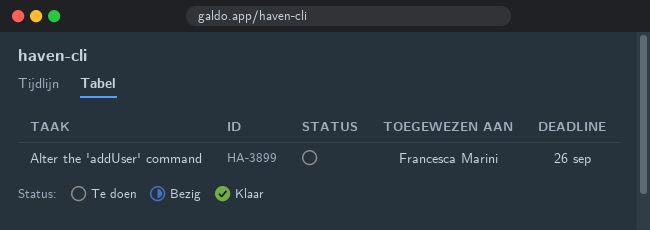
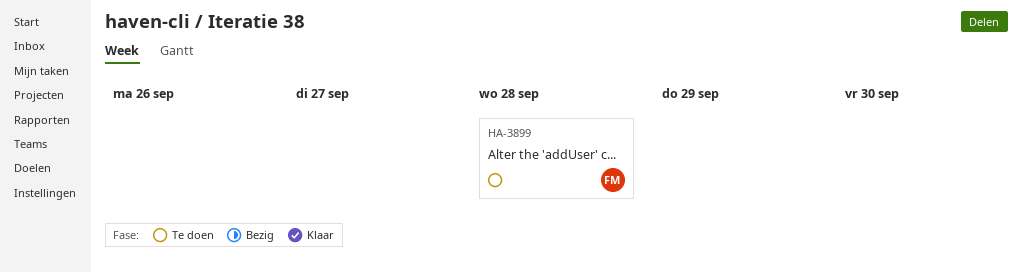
HA-3899, due: Sep 26 -> Sep 28

